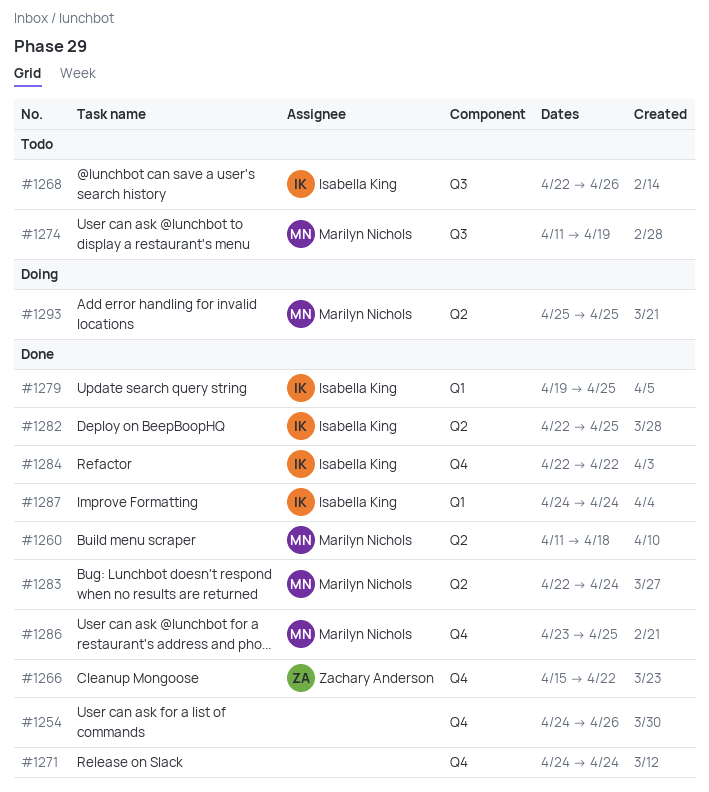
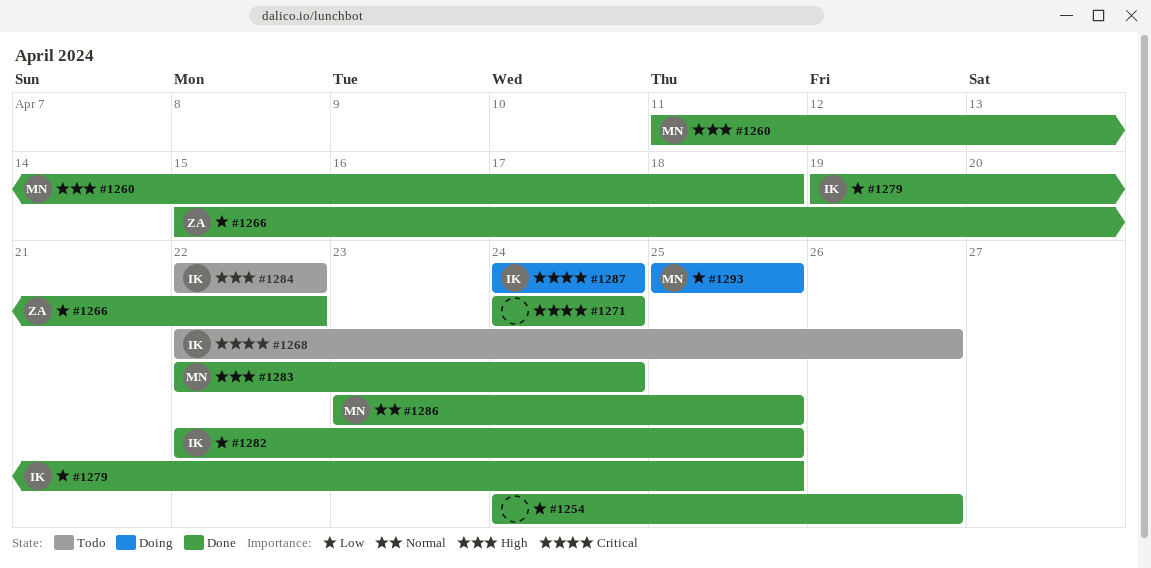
#1274: present -> none
#1284, status: Done -> Todo
#1287, status: Done -> Doing

